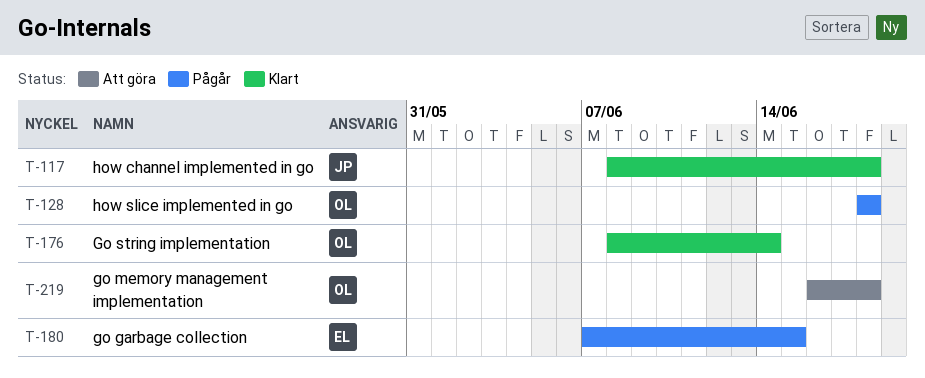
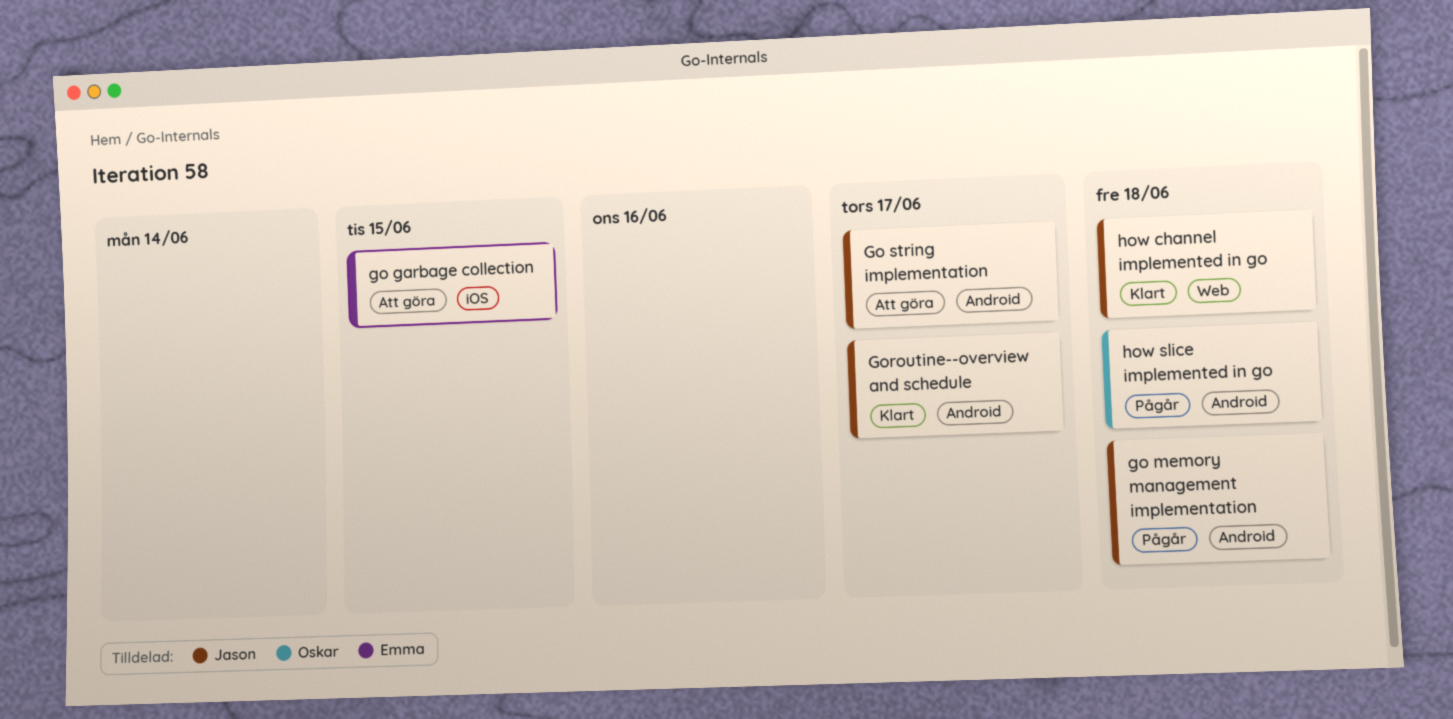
go garbage collection, status: Pågår -> Att göra
go memory management implementation, status: Att göra -> Pågår
go memory management implementation, owner: Oskar -> Jason
Go string implementation, status: Klart -> Att göra
Go string implementation, owner: Oskar -> Jason
Go string implementation, due: Jun 14 -> Jun 17
Goroutine--overview and schedule: none -> present

